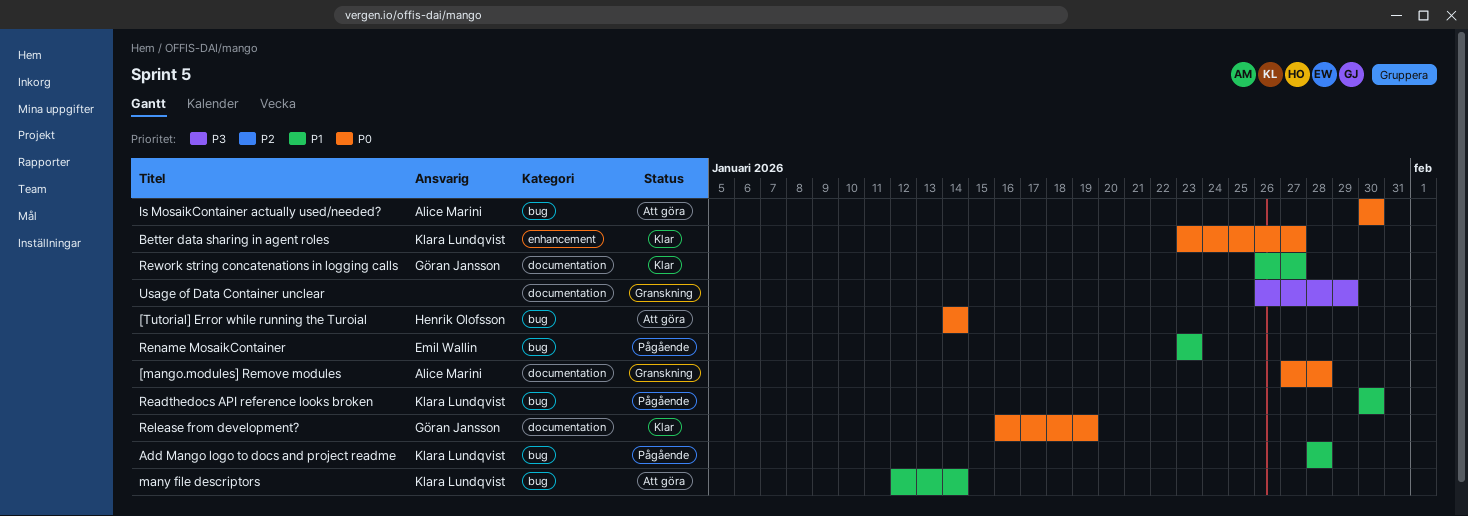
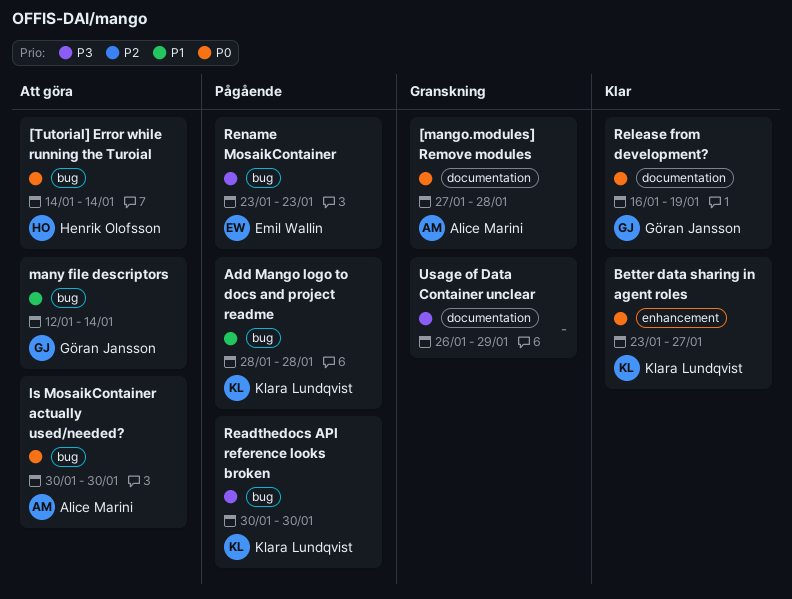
many file descriptors, owner: Klara Lundqvist -> Göran Jansson
Readthedocs API reference looks broken, priority: P1 -> P3
Rename MosaikContainer, priority: P1 -> P3
Rework string concatenations in logging calls: present -> none

